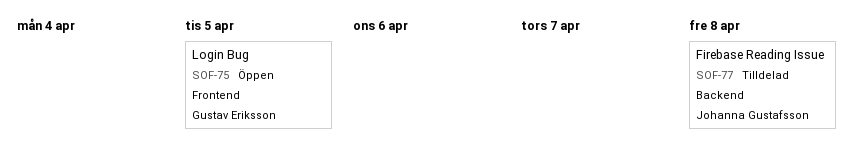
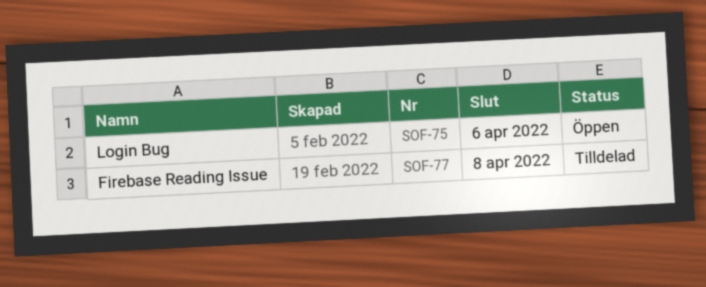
SOF-75, due: Apr 5 -> Apr 6

